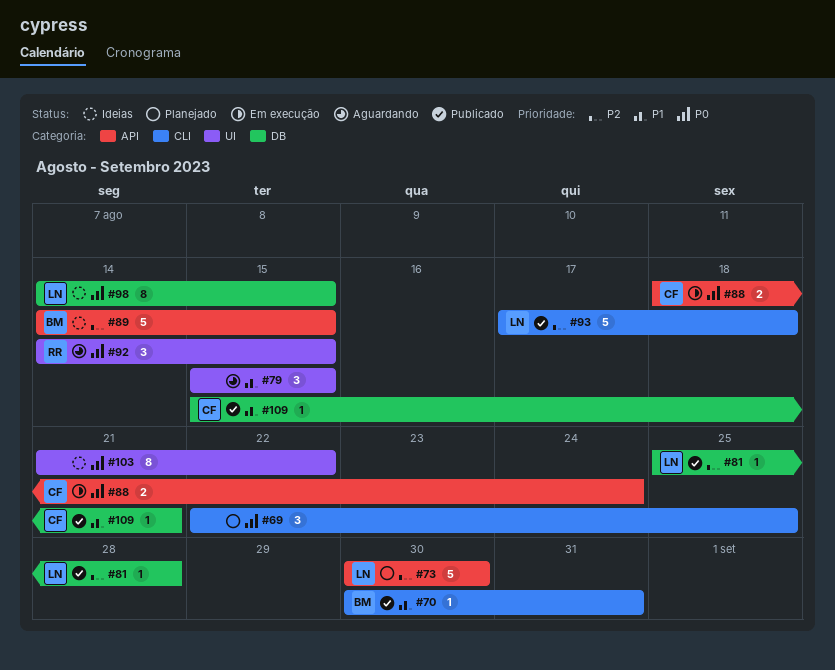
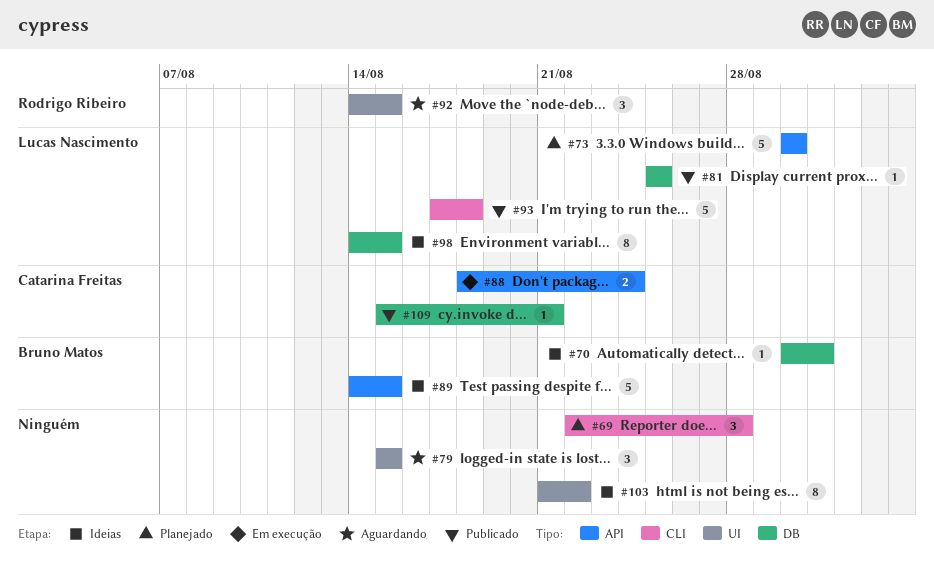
#69, due: Aug 25 -> Aug 28
#70, status: Publicado -> Ideias
#70, label: CLI -> DB
#81, due: Aug 28 -> Aug 25

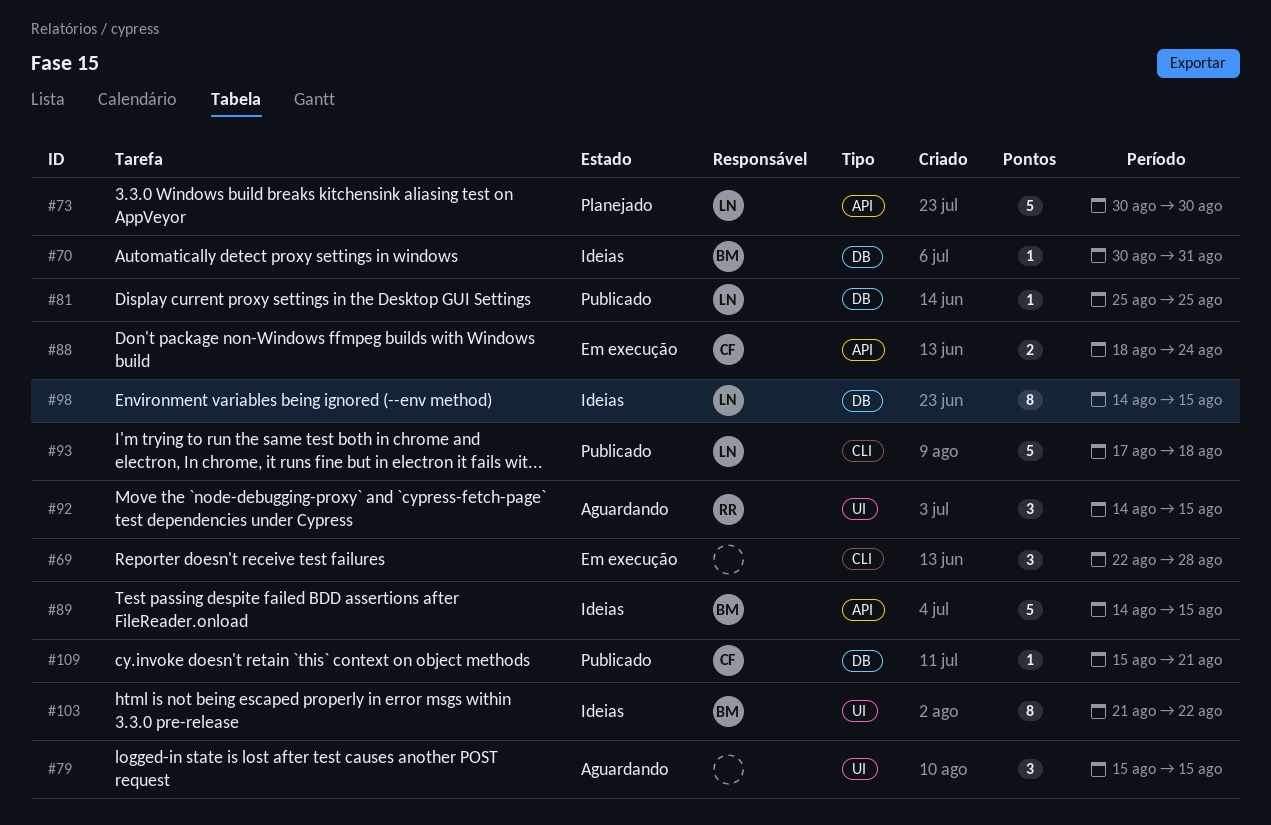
#69, status: Planejado -> Em execução
#103, owner: none -> Bruno Matos

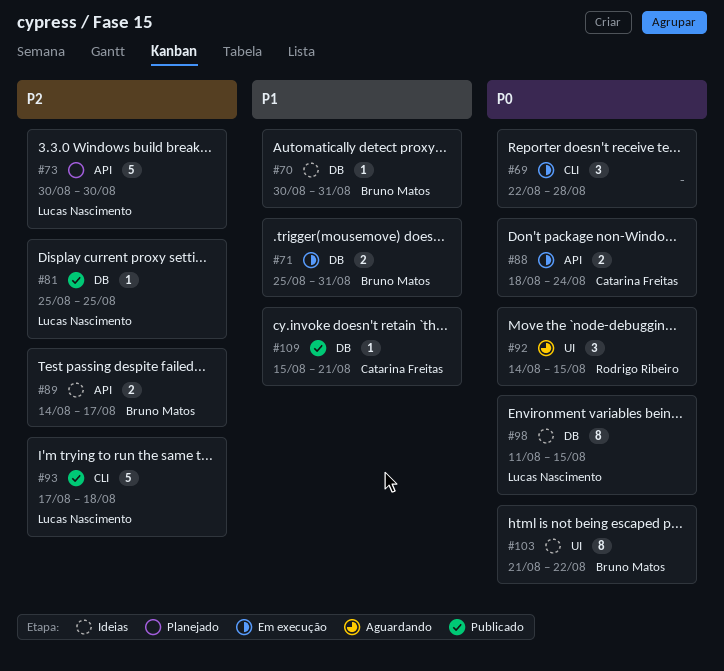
#71: none -> present
#79: present -> none
#89, estimate: 5 -> 2
#89, due: Aug 15 -> Aug 17
#98, start: Aug 14 -> Aug 11

